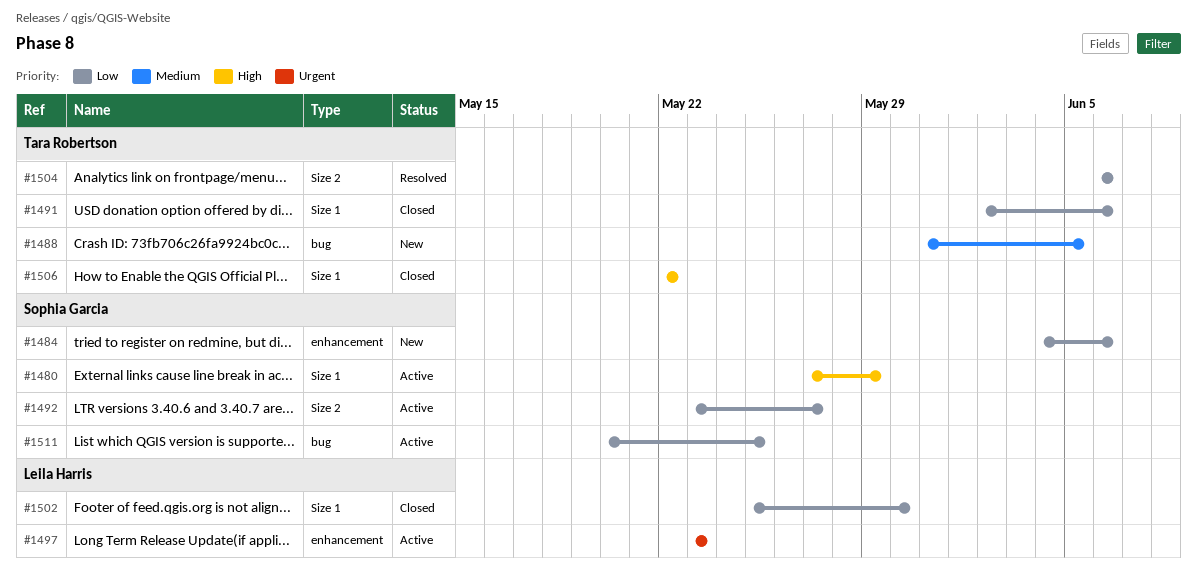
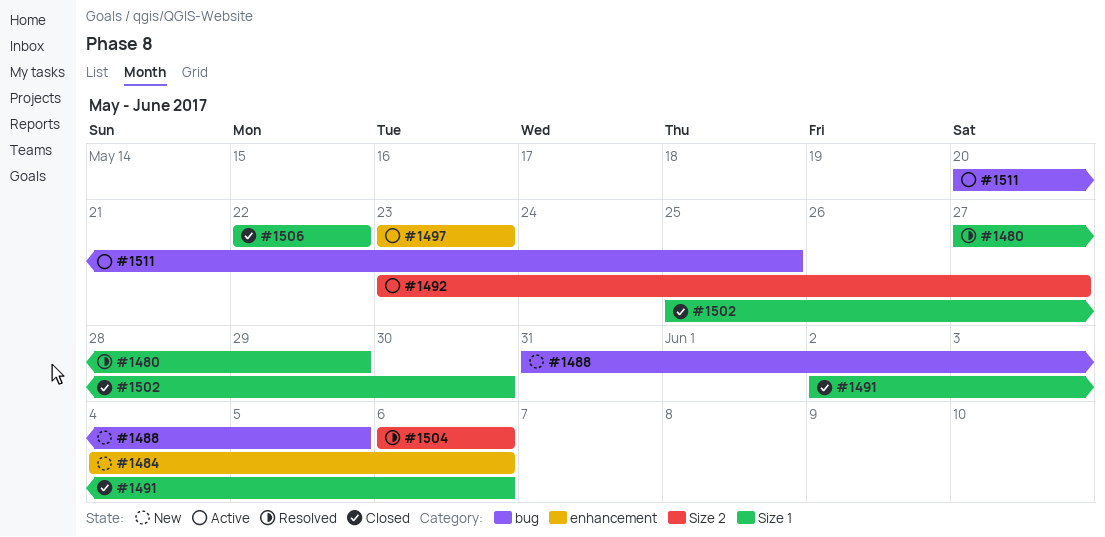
#1480, status: Active -> Resolved

